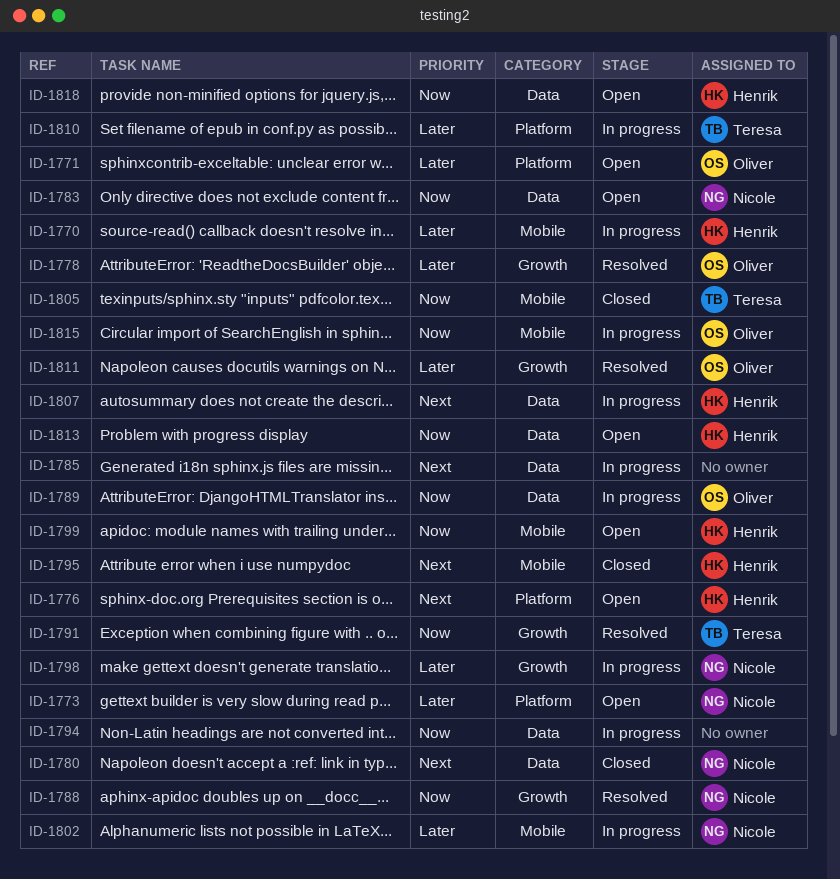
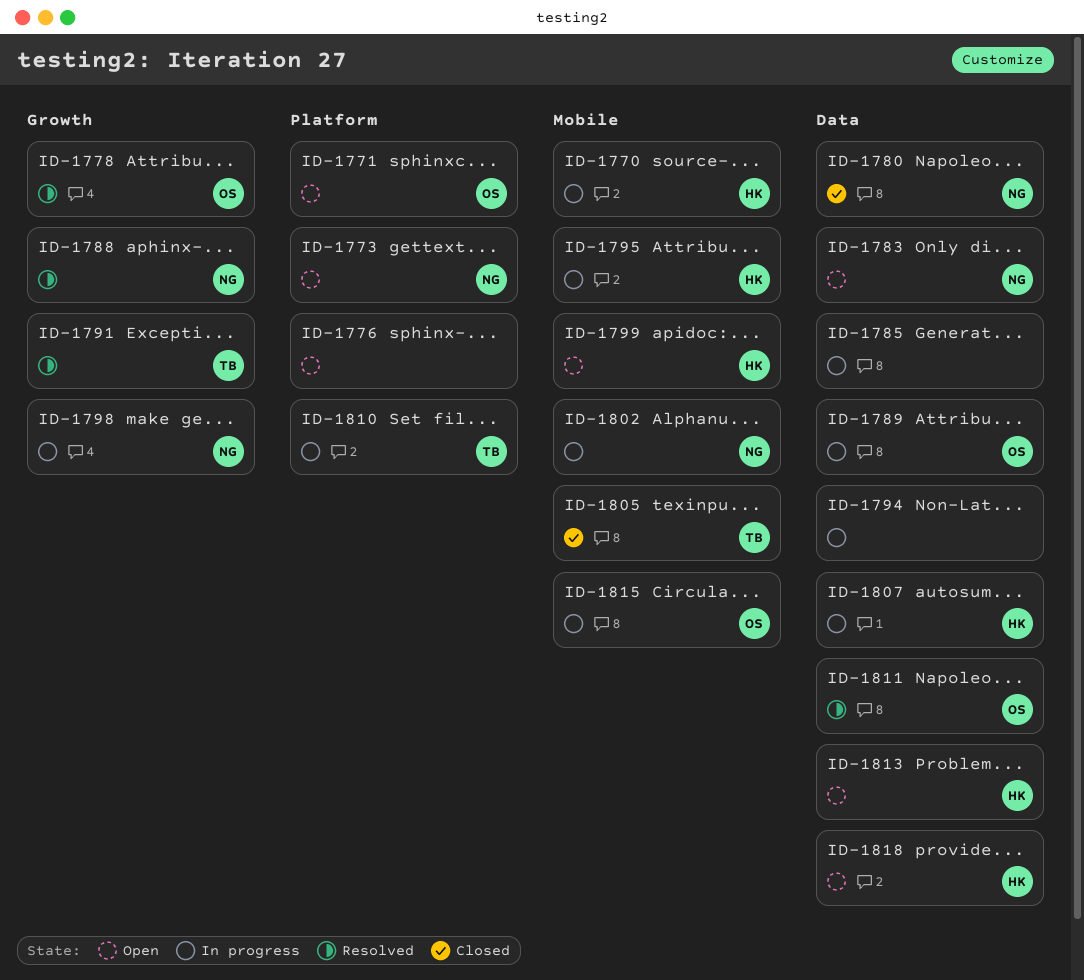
ID-1776, owner: Henrik -> none
ID-1795, status: Closed -> In progress
ID-1811, label: Growth -> Data

